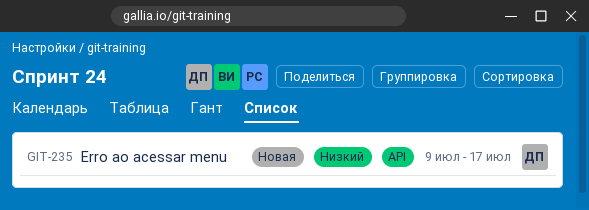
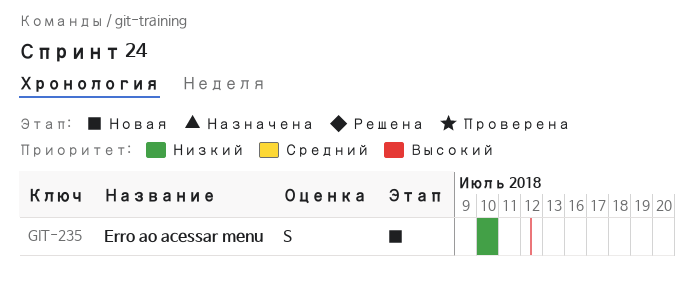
GIT-235, start: Jul 9 -> Jul 10
GIT-235, due: Jul 17 -> Jul 10

